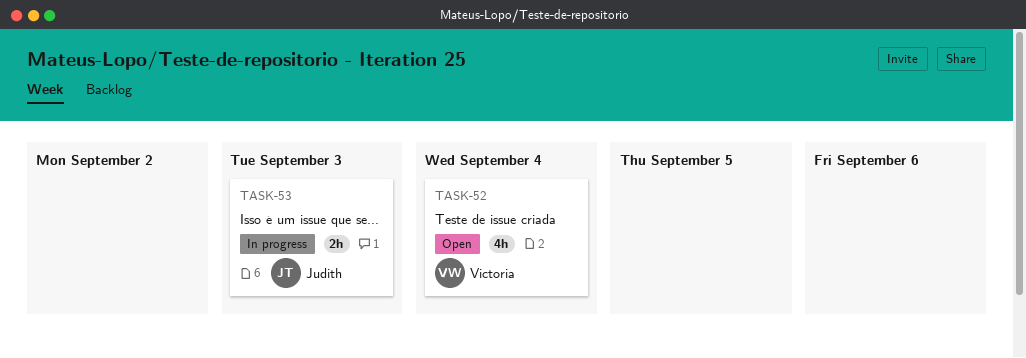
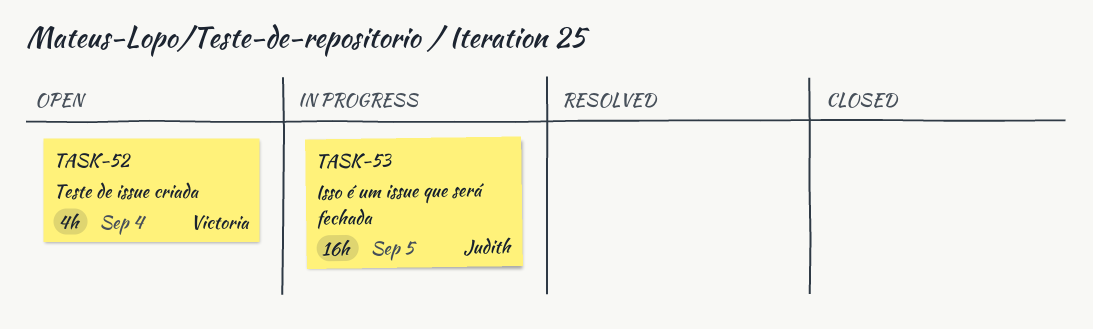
TASK-53, estimate: 2h -> 16h
TASK-53, due: Sep 3 -> Sep 5

